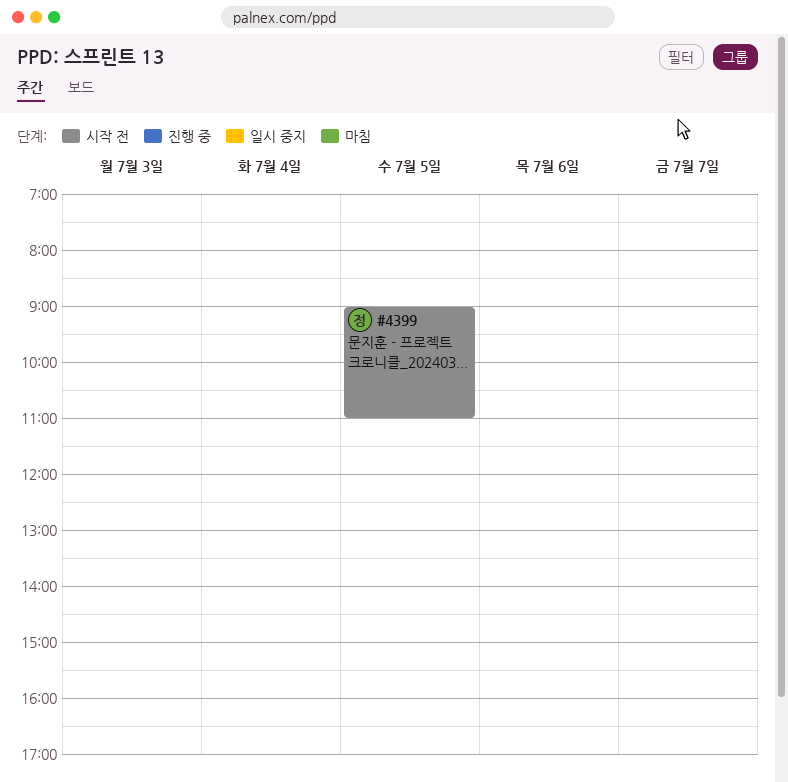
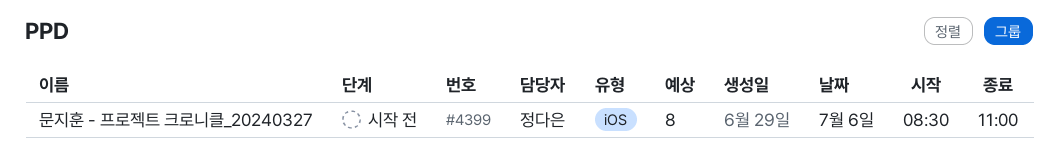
#4399, day: Jul 5 -> Jul 6
#4399, begins: 09:00 -> 08:30

